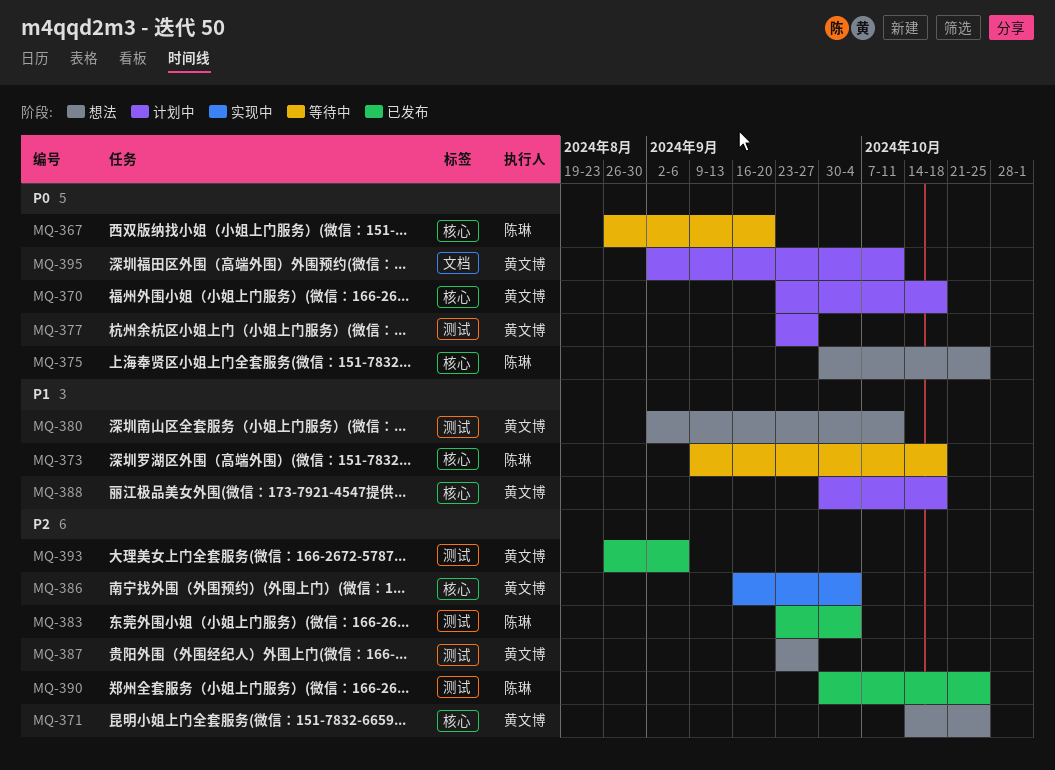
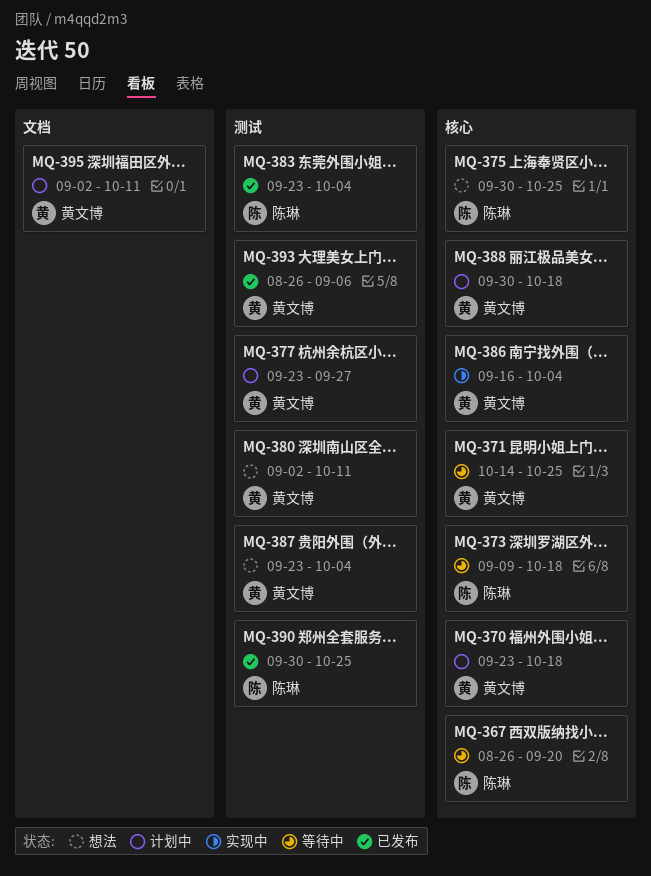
MQ-371, status: 想法 -> 等待中
MQ-387, due: Sep 27 -> Oct 4

